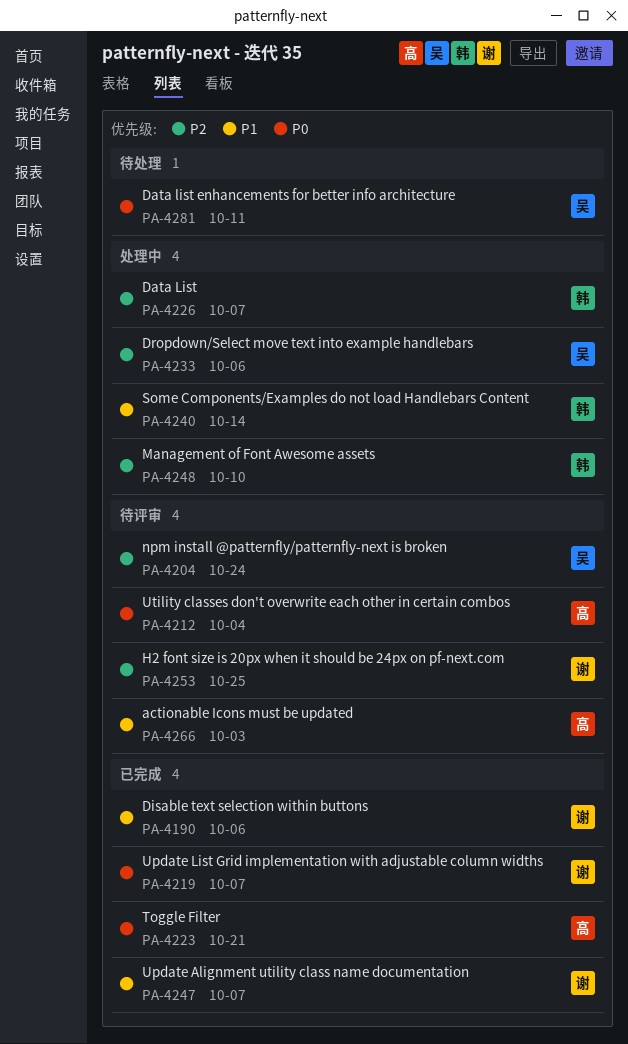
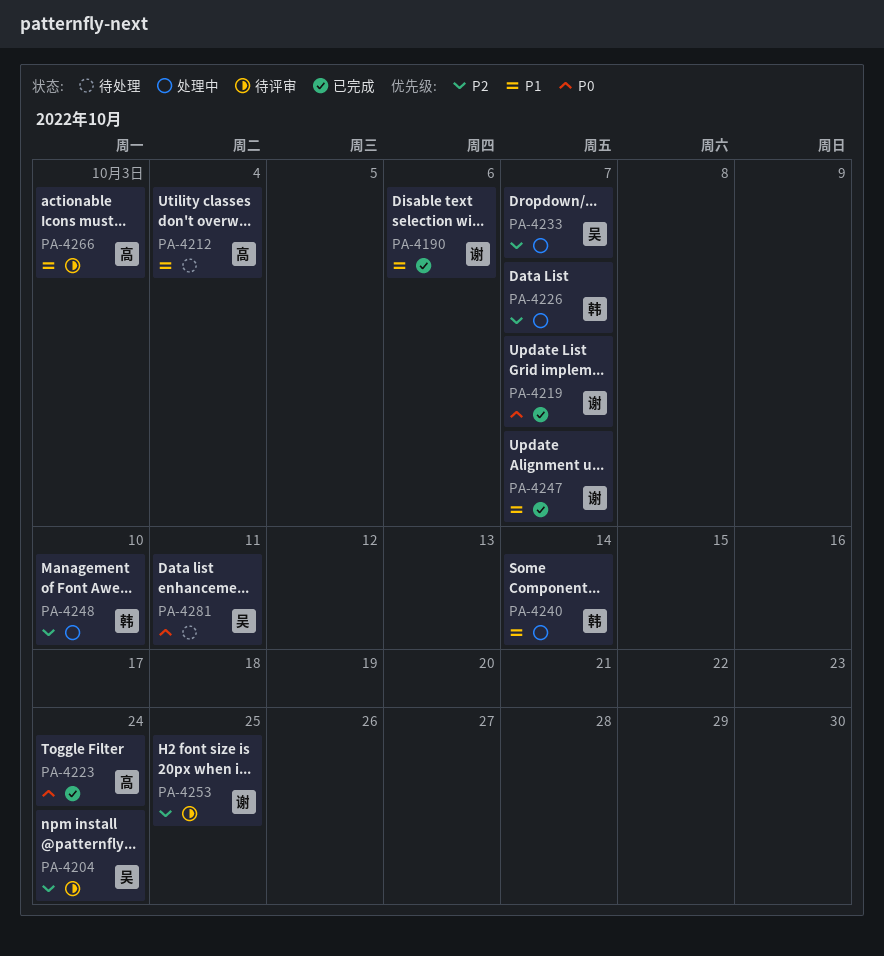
PA-4212, status: 待评审 -> 待处理
PA-4212, priority: P0 -> P1
PA-4223, due: Oct 21 -> Oct 24
PA-4233, due: Oct 6 -> Oct 7

